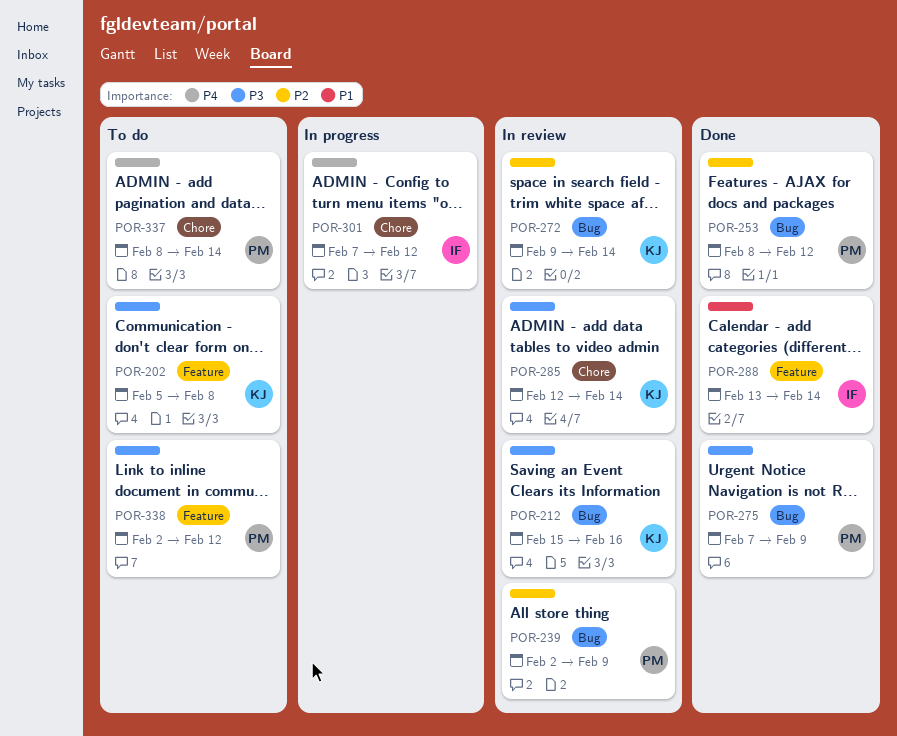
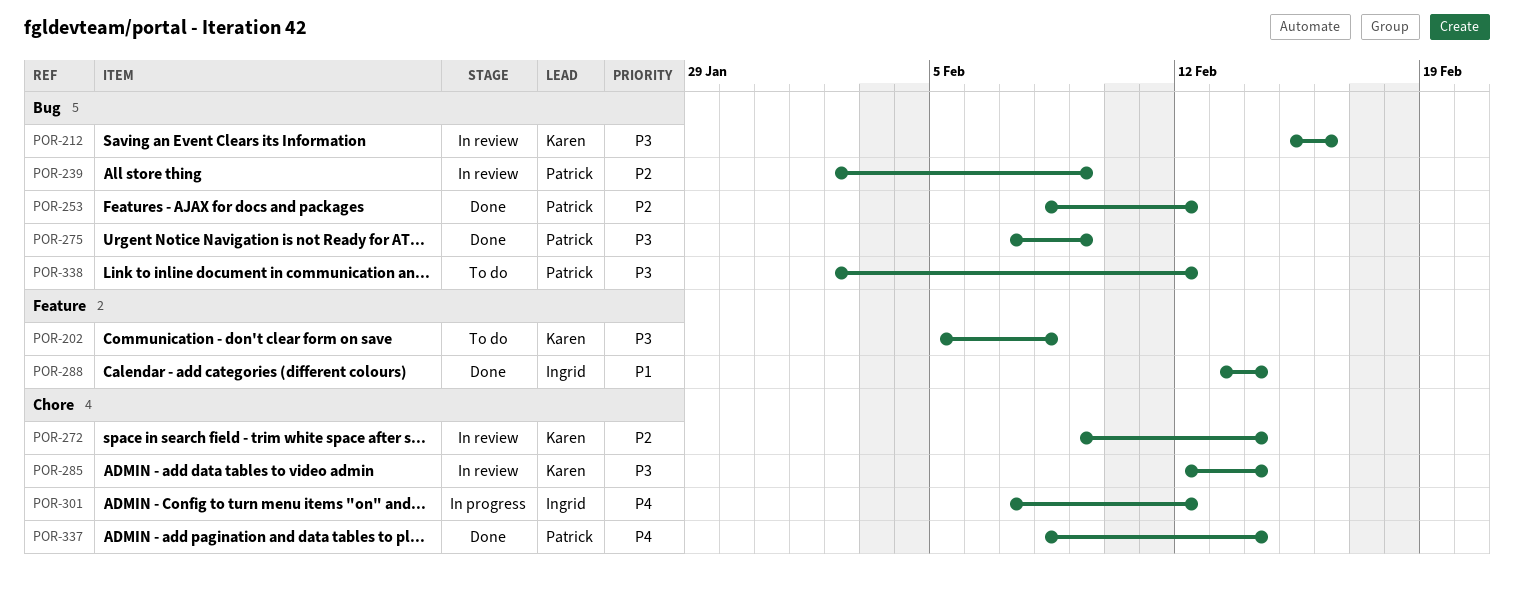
POR-272, label: Bug -> Chore
POR-337, status: To do -> Done
POR-338, label: Feature -> Bug

